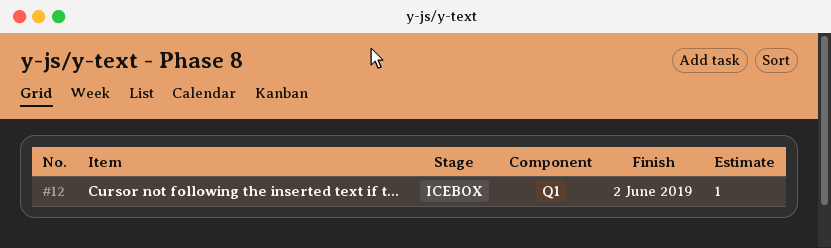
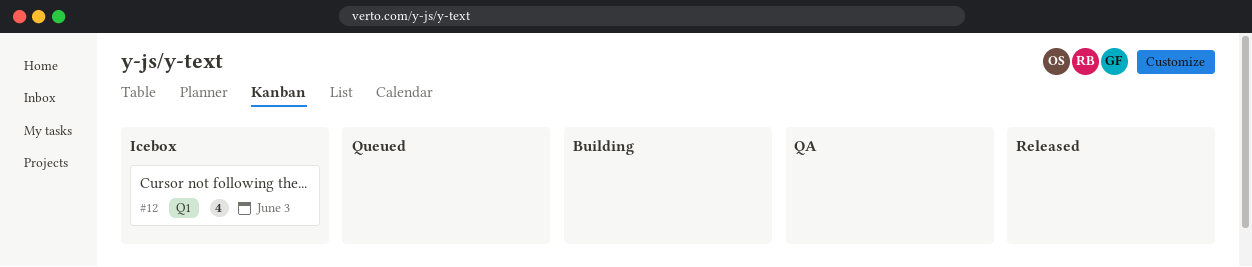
#12, estimate: 1 -> 4
#12, due: Jun 2 -> Jun 3

